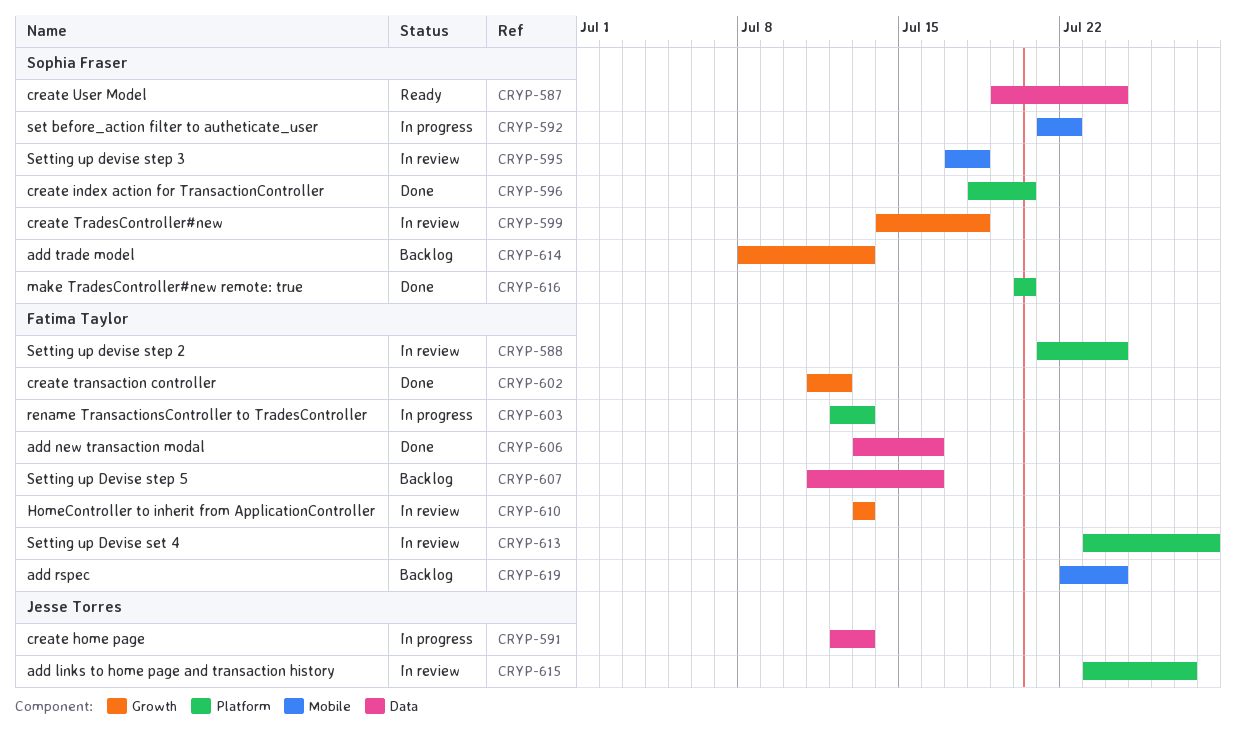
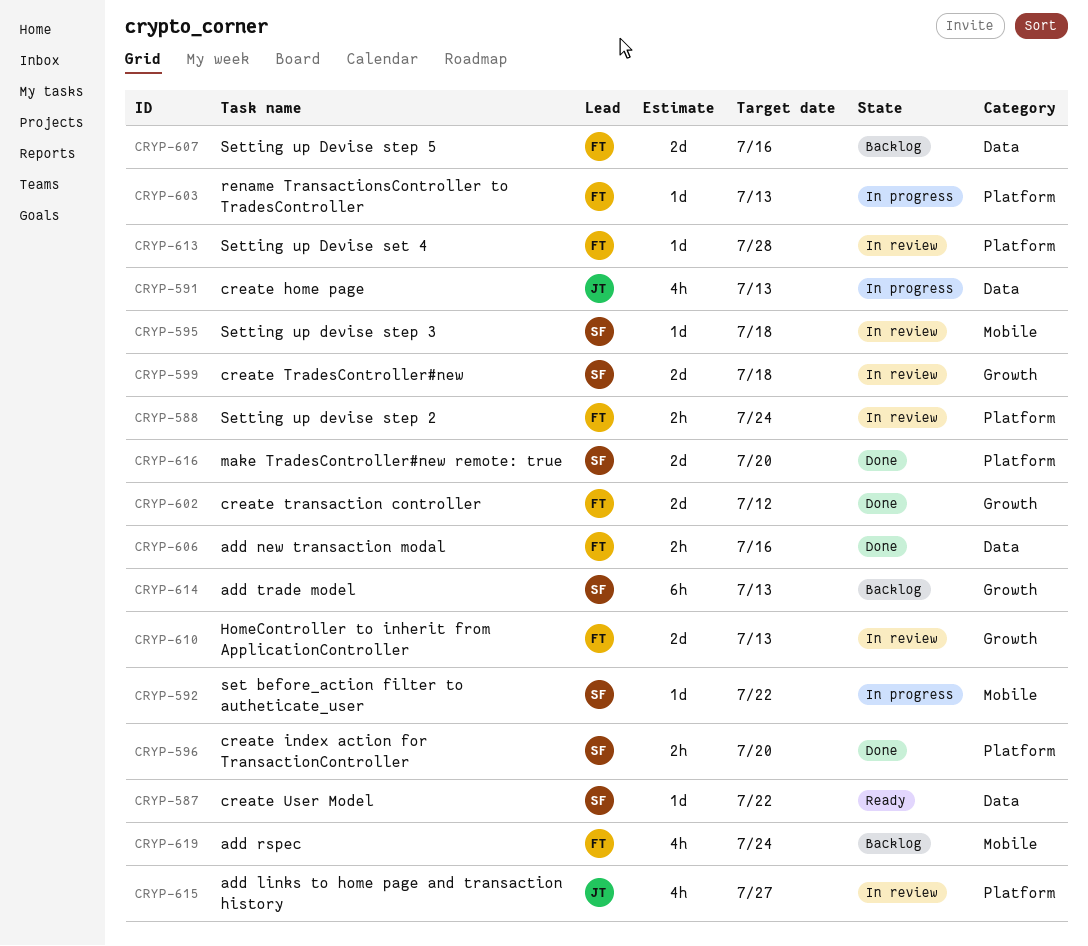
CRYP-587, due: Jul 24 -> Jul 22

